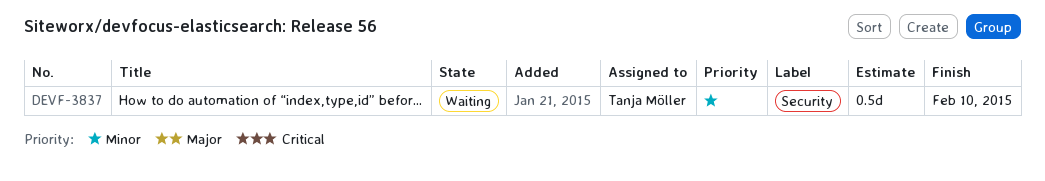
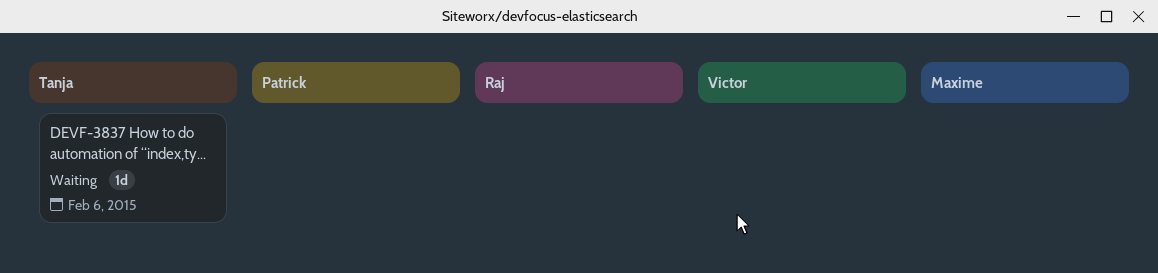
DEVF-3837, estimate: 0.5d -> 1d
DEVF-3837, due: Feb 10 -> Feb 6

